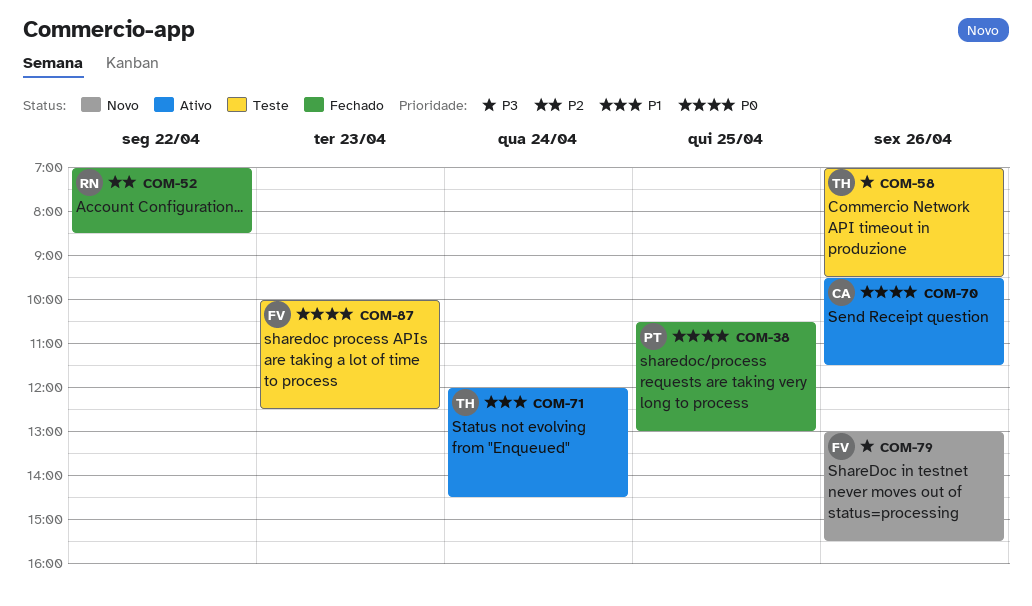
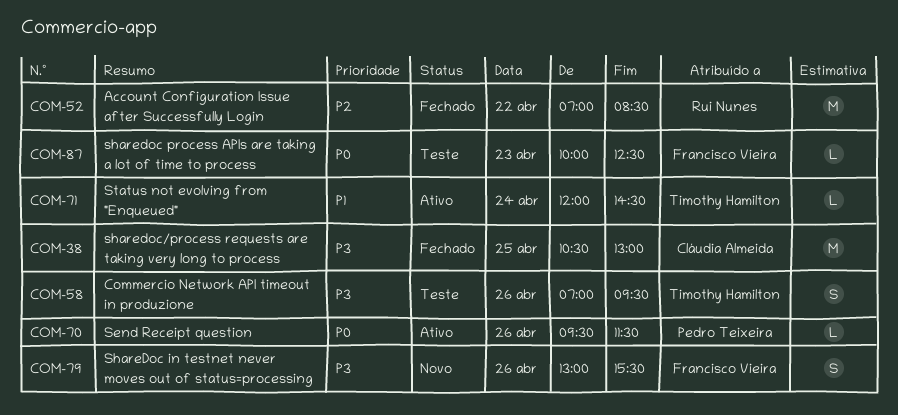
COM-38, owner: Pedro Teixeira -> Cláudia Almeida
COM-38, priority: P0 -> P3
COM-70, owner: Cláudia Almeida -> Pedro Teixeira

